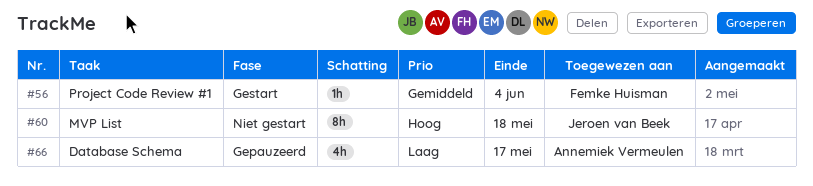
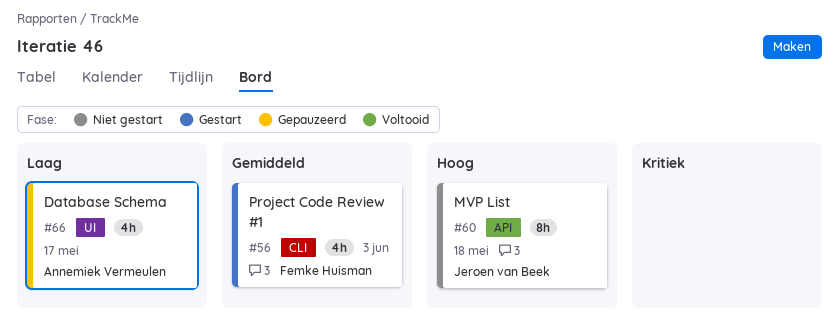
#56, estimate: 1h -> 4h
#56, due: Jun 4 -> Jun 3

